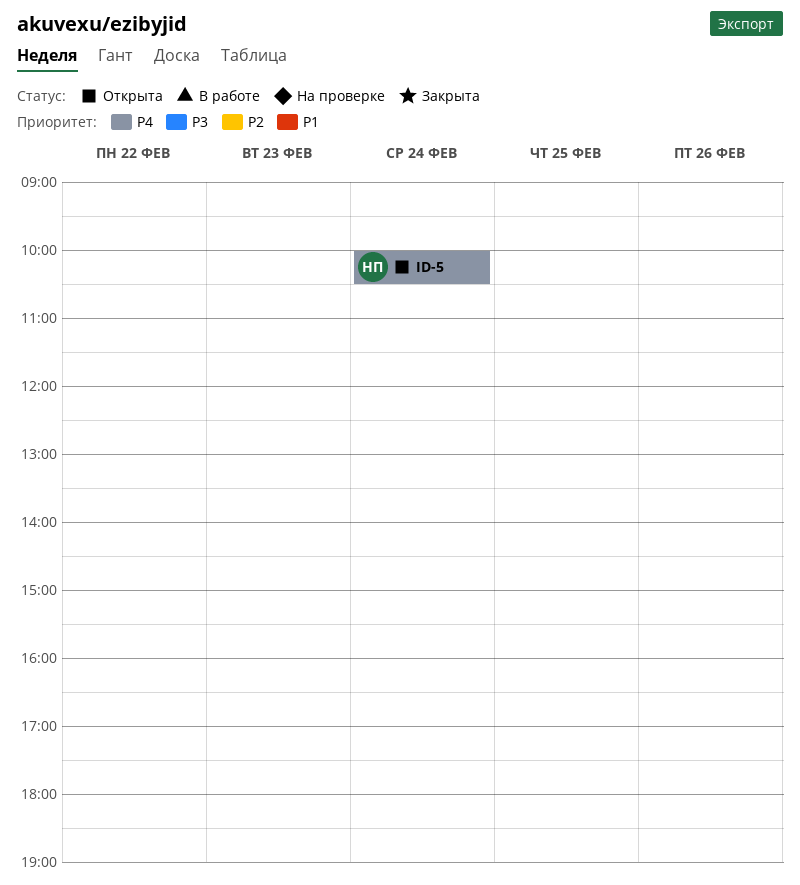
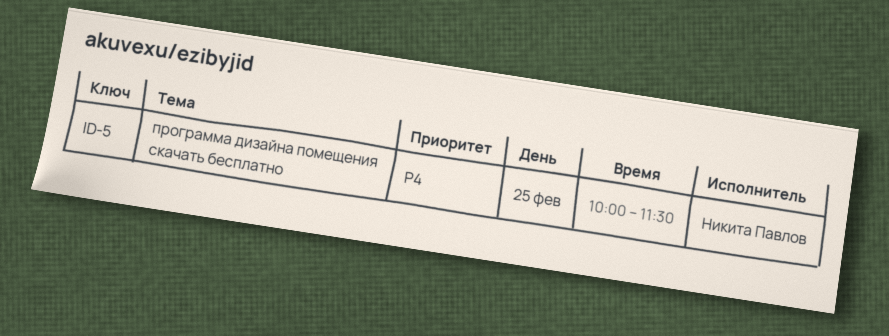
ID-5, day: Feb 24 -> Feb 25
ID-5, ends: 10:30 -> 11:30

